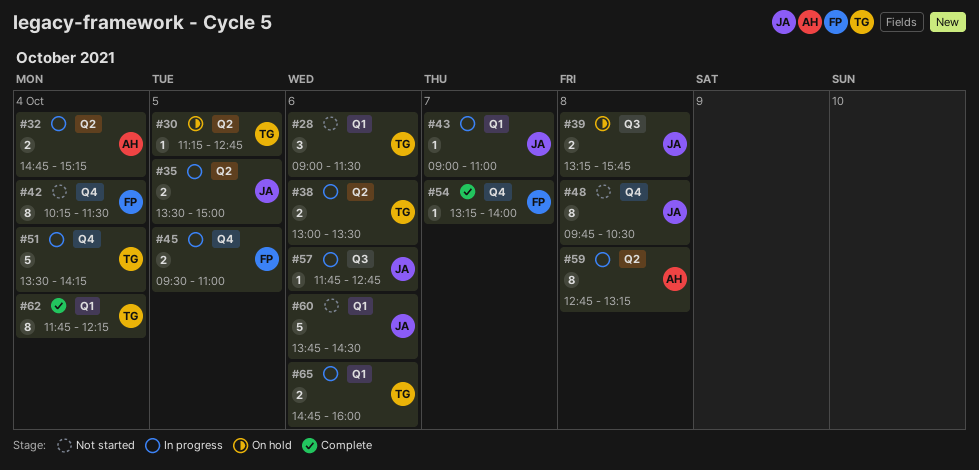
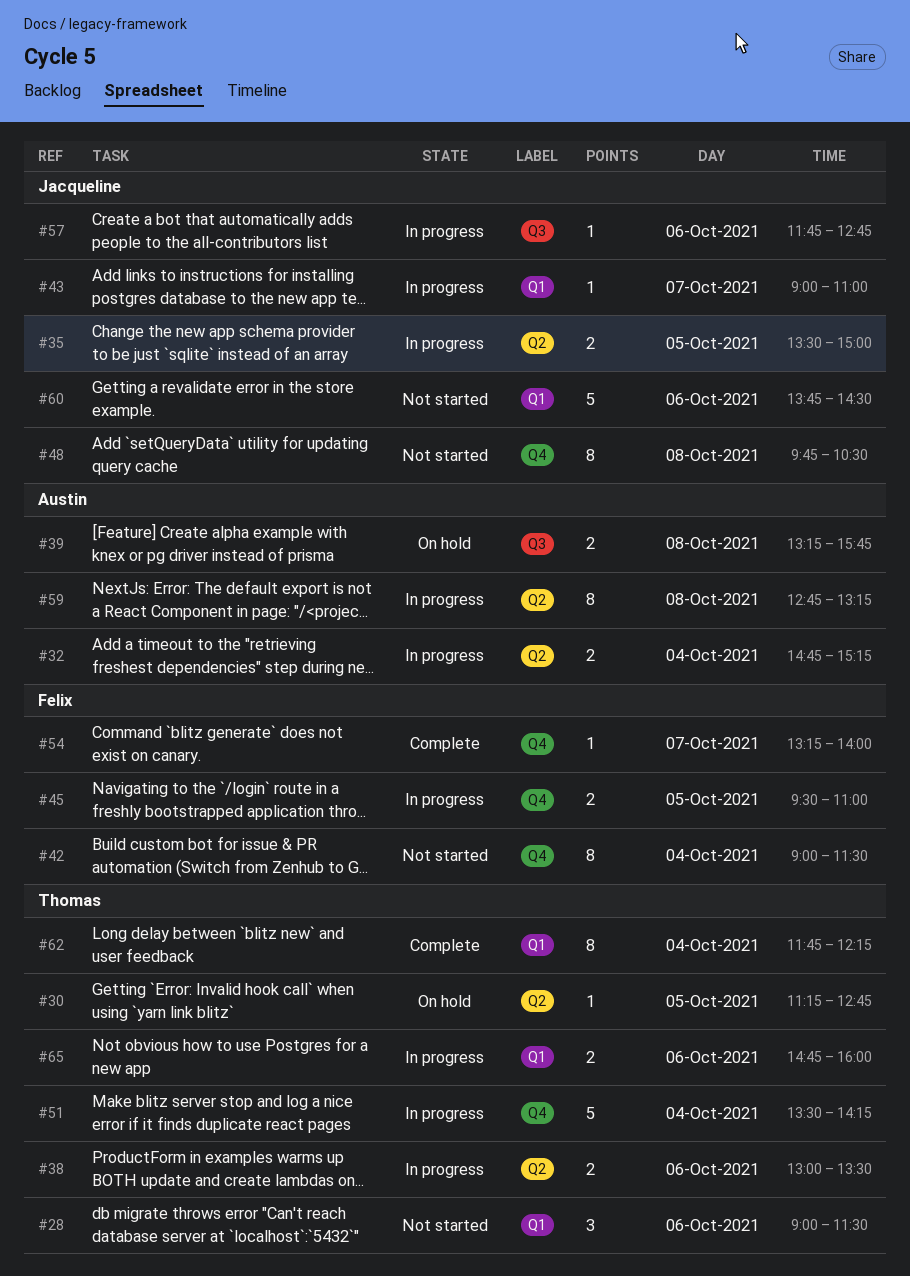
#39, owner: Jacqueline -> Austin
#42, begins: 10:15 -> 09:00

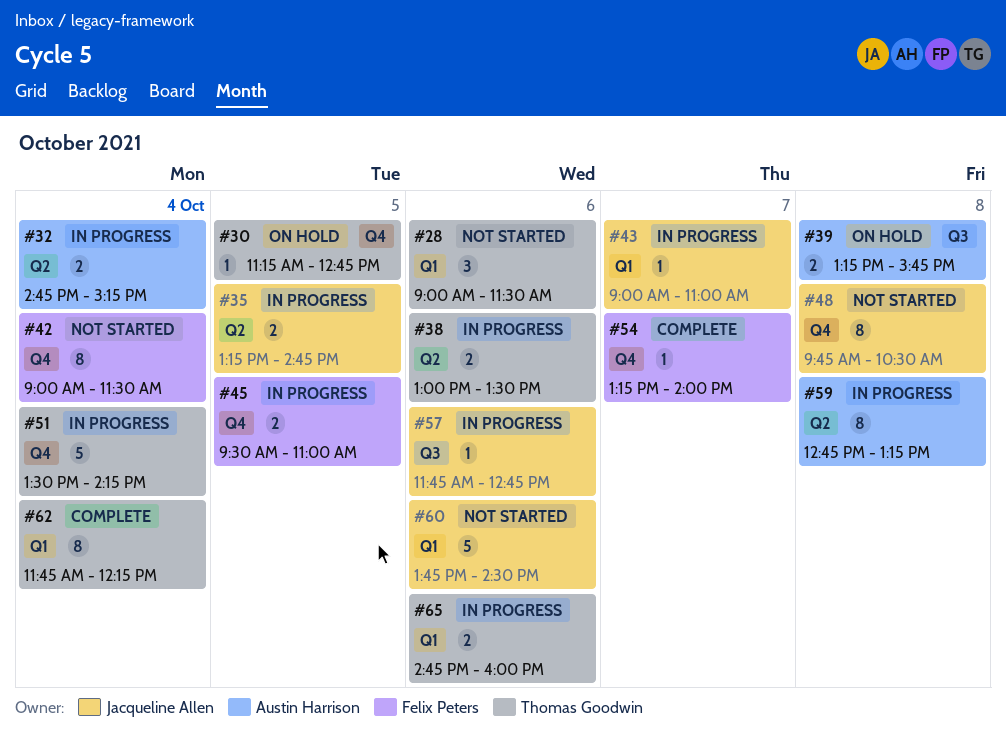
#30, label: Q2 -> Q4
#35, begins: 13:30 -> 13:15
#35, ends: 15:00 -> 14:45

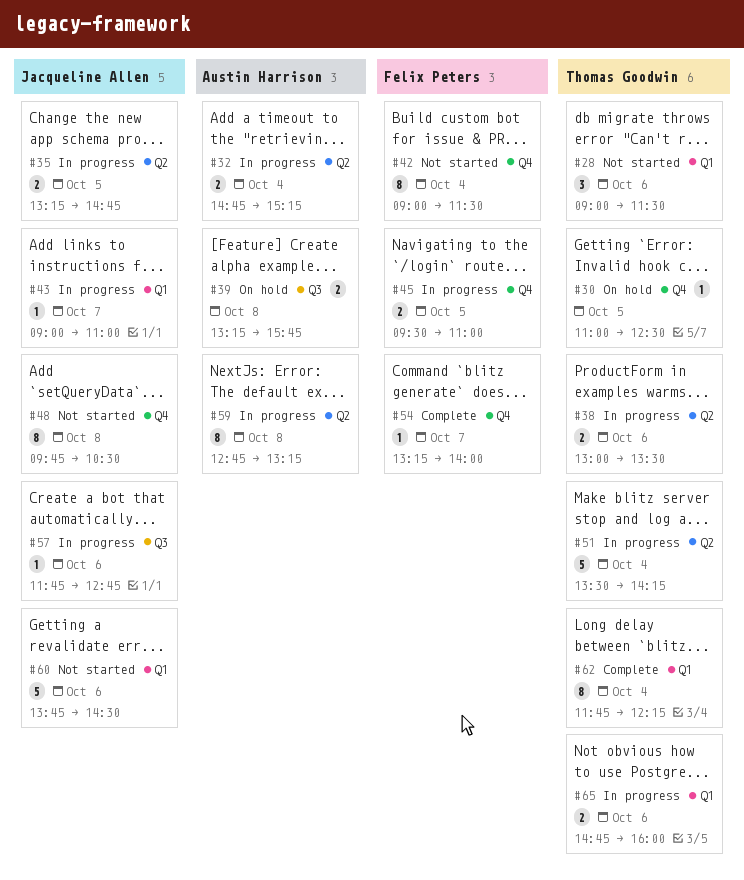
#30, begins: 11:15 -> 11:00
#30, ends: 12:45 -> 12:30
#51, label: Q4 -> Q2

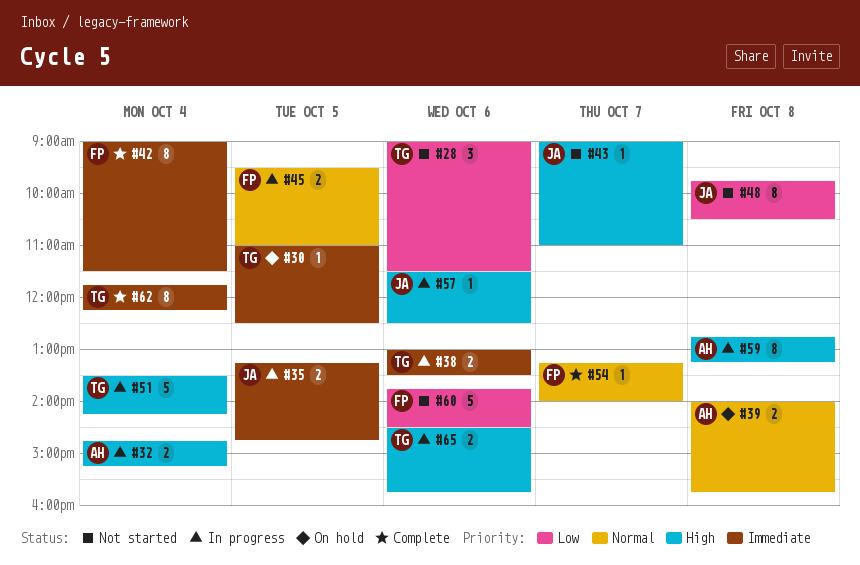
#39, begins: 13:15 -> 14:00
#42, status: Not started -> Complete
#43, status: In progress -> Not started
#57, begins: 11:45 -> 11:30
#57, ends: 12:45 -> 12:30
#60, owner: Jacqueline Allen -> Felix Peters
#65, begins: 14:45 -> 14:30
#65, ends: 16:00 -> 15:45

